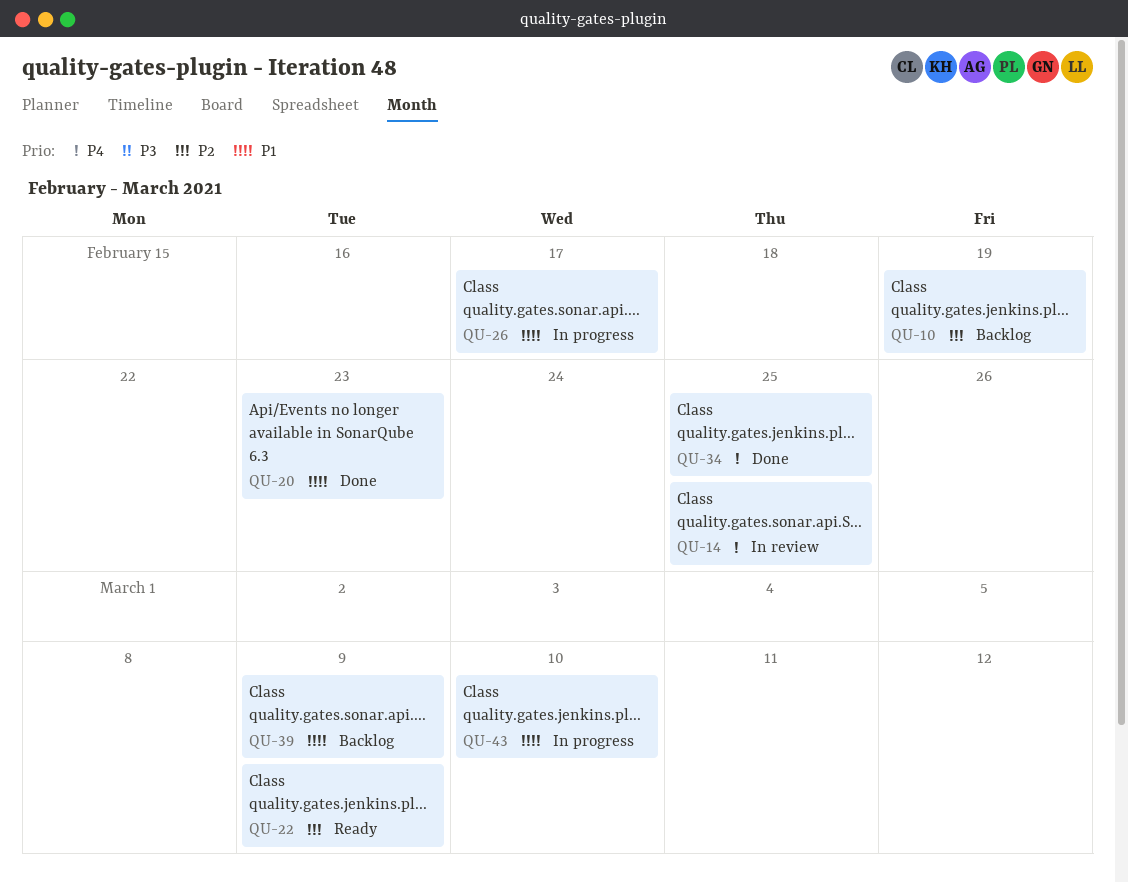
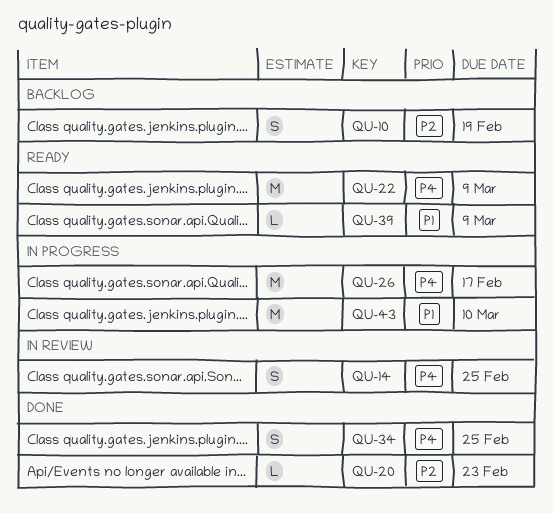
QU-20, priority: P1 -> P2
QU-22, priority: P2 -> P4
QU-26, priority: P1 -> P4
QU-39, status: Backlog -> Ready

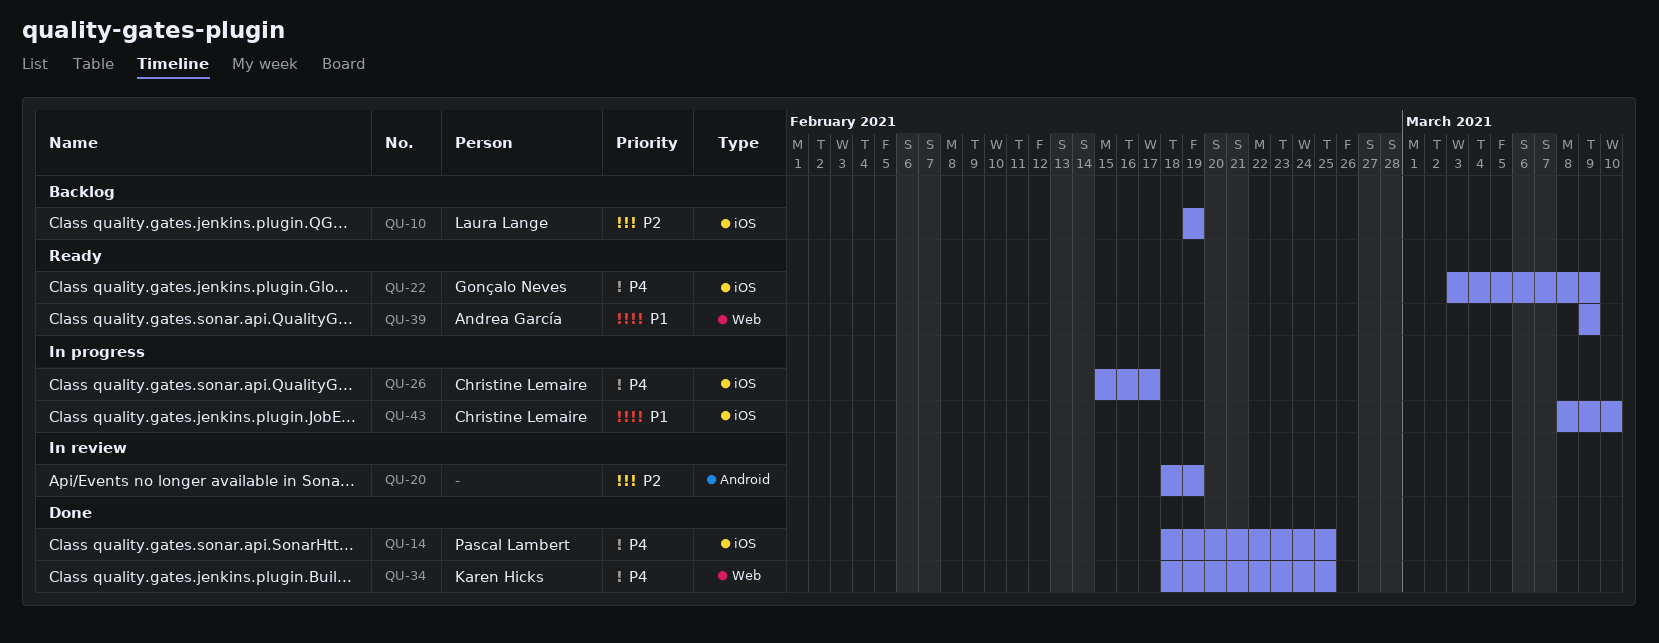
QU-14, status: In review -> Done
QU-20, status: Done -> In review
QU-20, due: Feb 23 -> Feb 19

